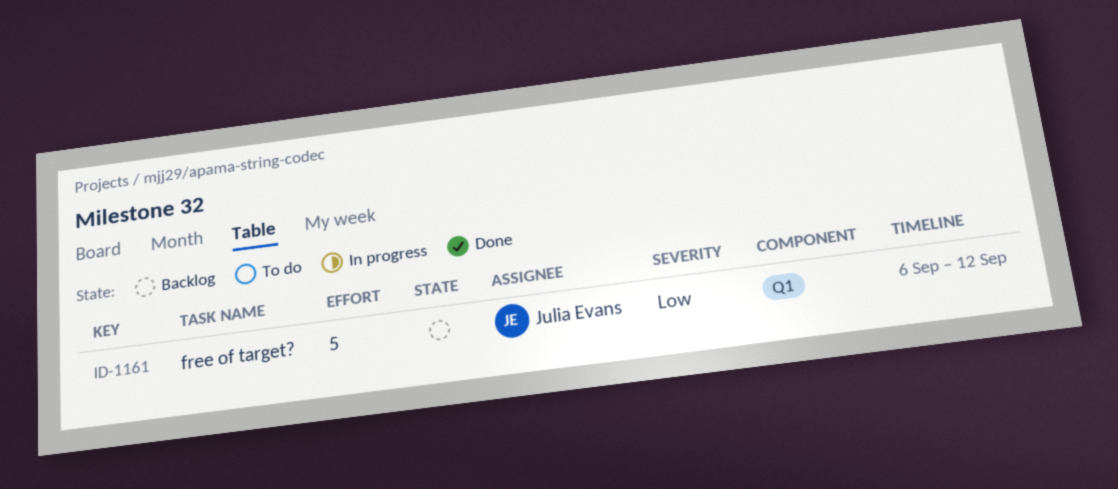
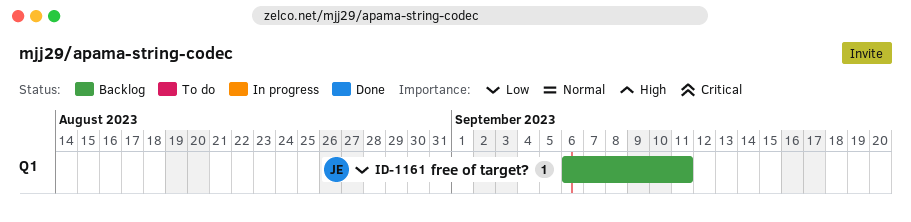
ID-1161, estimate: 5 -> 1
ID-1161, due: Sep 12 -> Sep 11

